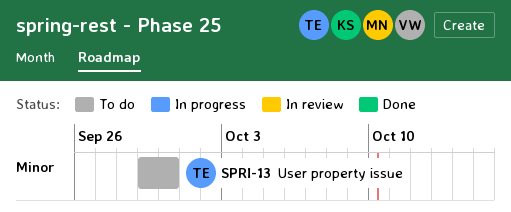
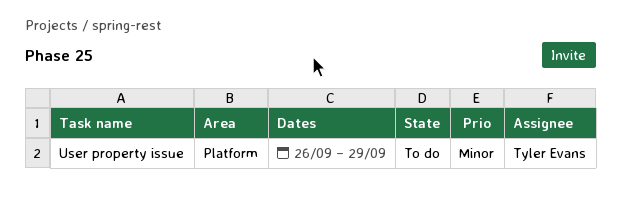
User property issue, start: Sep 29 -> Sep 26
User property issue, due: Sep 30 -> Sep 29

